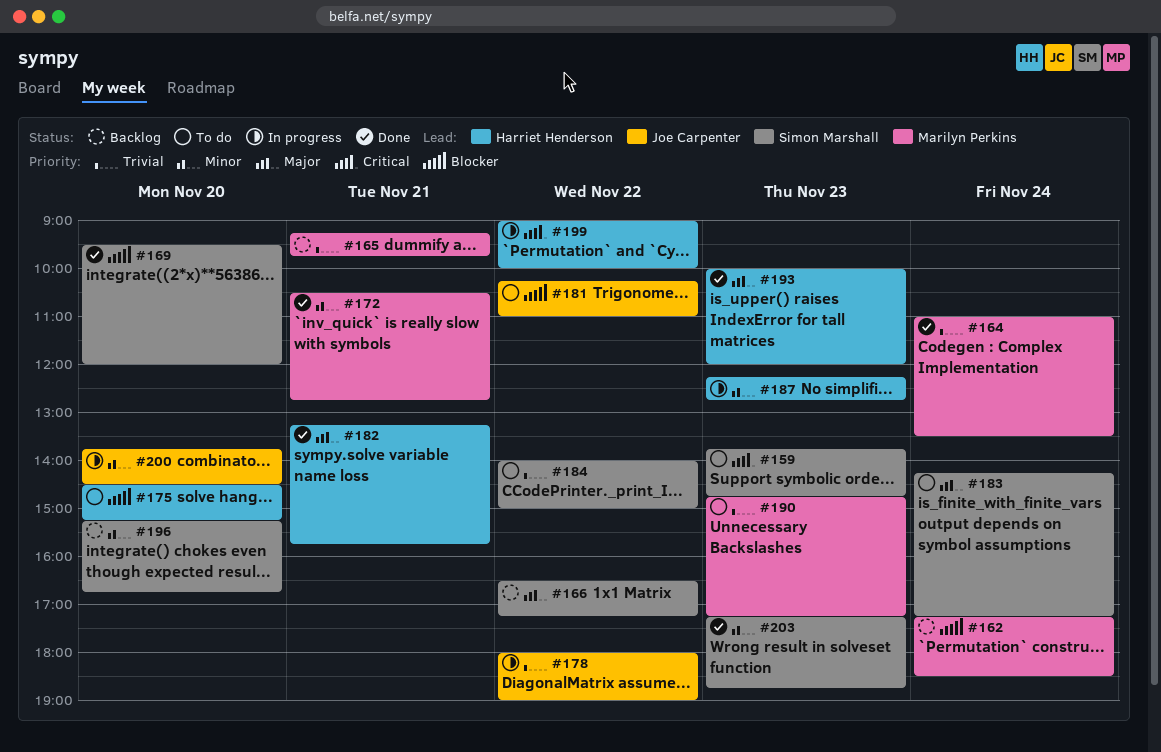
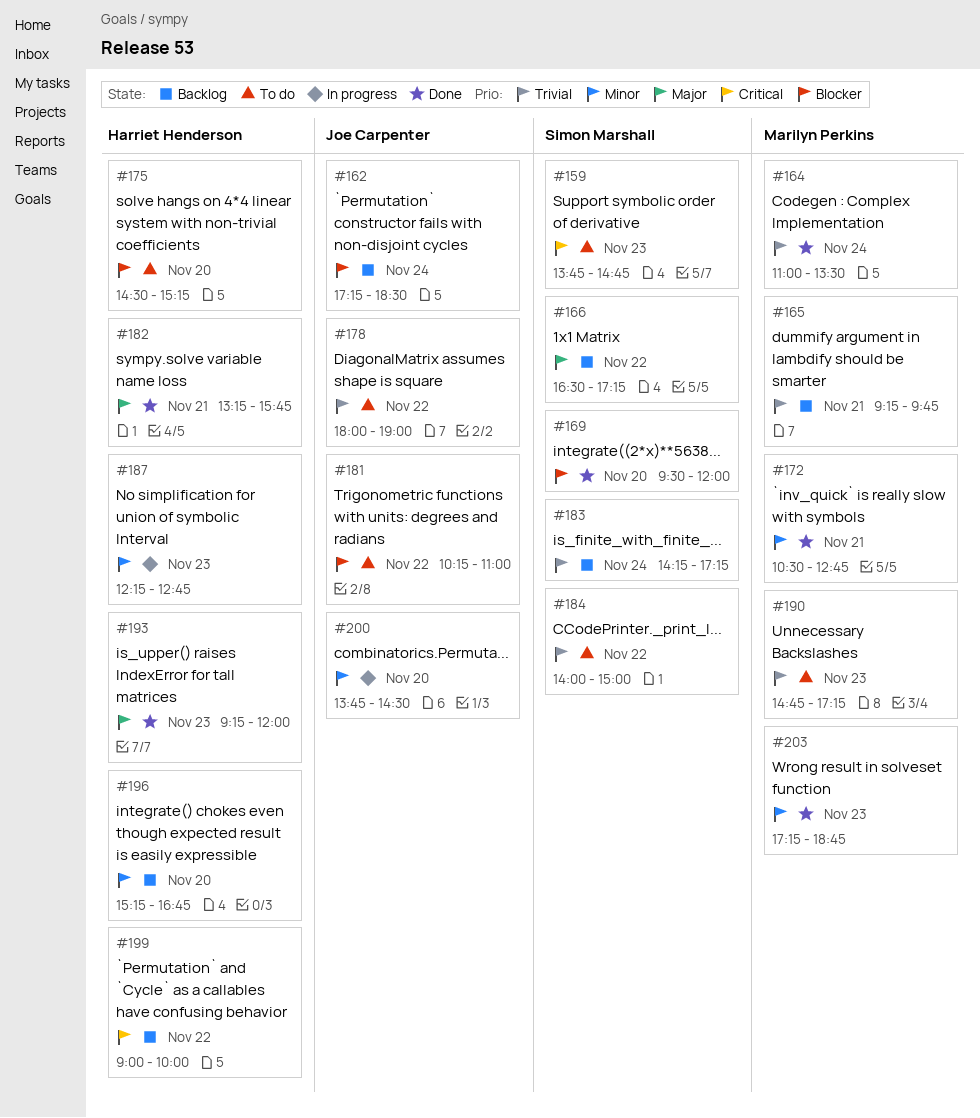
#162, owner: Marilyn Perkins -> Joe Carpenter
#178, status: In progress -> To do
#183, status: To do -> Backlog
#183, priority: Major -> Trivial
#193, begins: 10:00 -> 09:15
#196, owner: Simon Marshall -> Harriet Henderson
#199, status: In progress -> Backlog
#203, owner: Simon Marshall -> Marilyn Perkins

